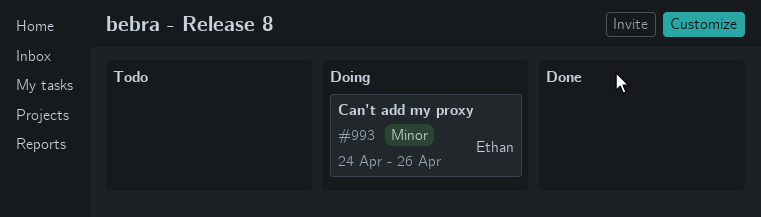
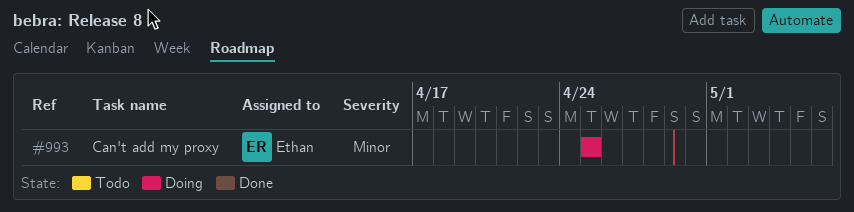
#993, start: Apr 24 -> Apr 25
#993, due: Apr 26 -> Apr 25

